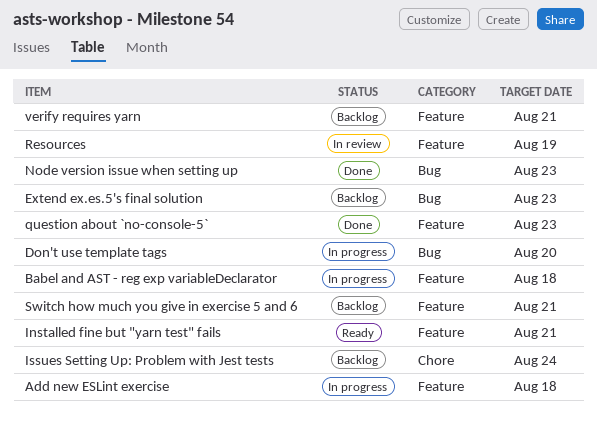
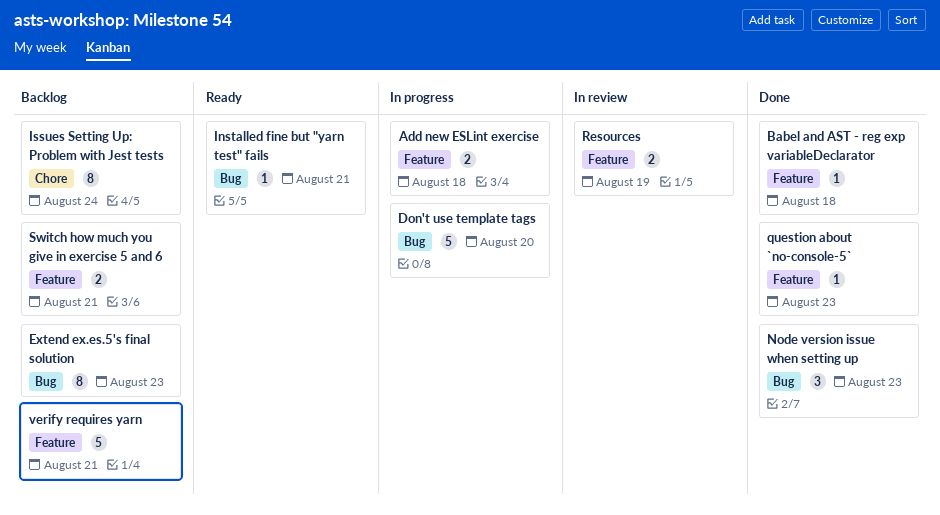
Babel and AST - reg exp variableDeclarator, status: In progress -> Done
Installed fine but "yarn test" fails, label: Feature -> Bug

